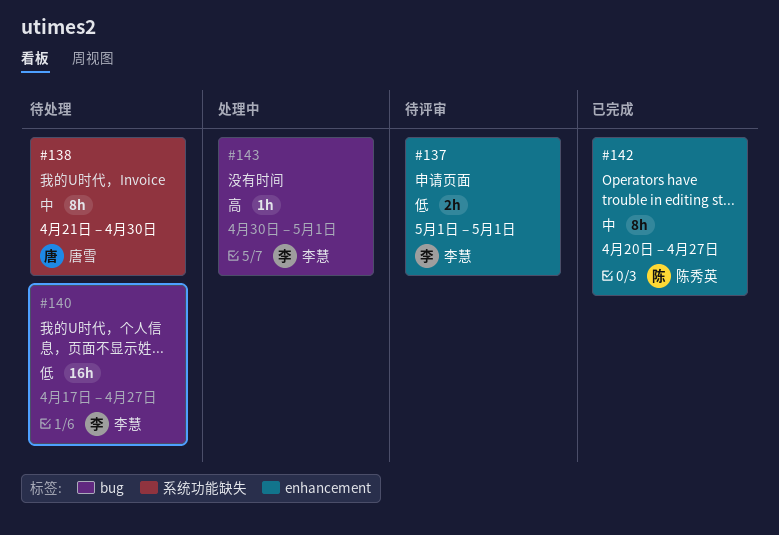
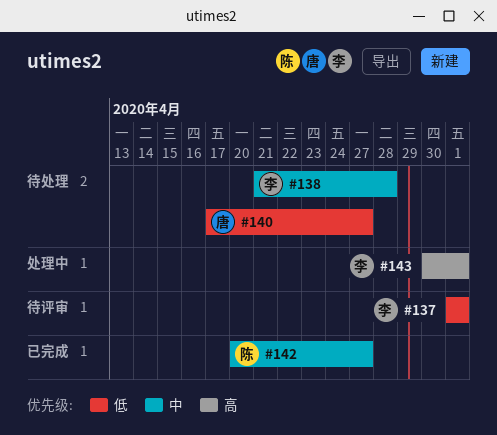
#138, owner: 唐雪 -> 李慧
#138, due: Apr 30 -> Apr 28
#140, owner: 李慧 -> 唐雪

